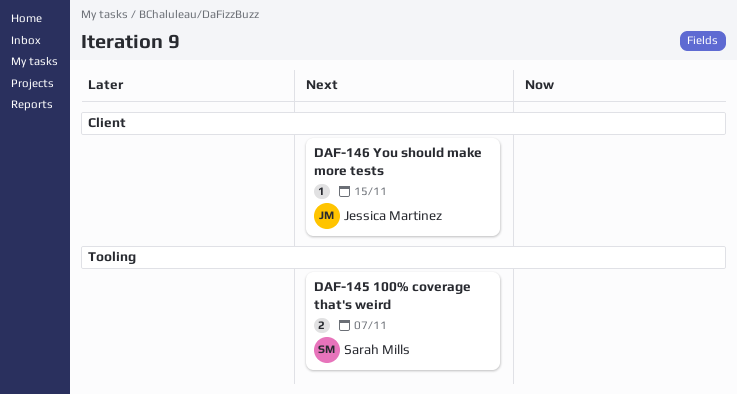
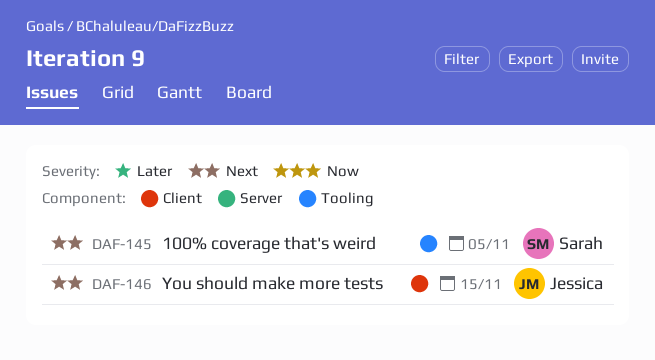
DAF-145, due: Nov 7 -> Nov 5

